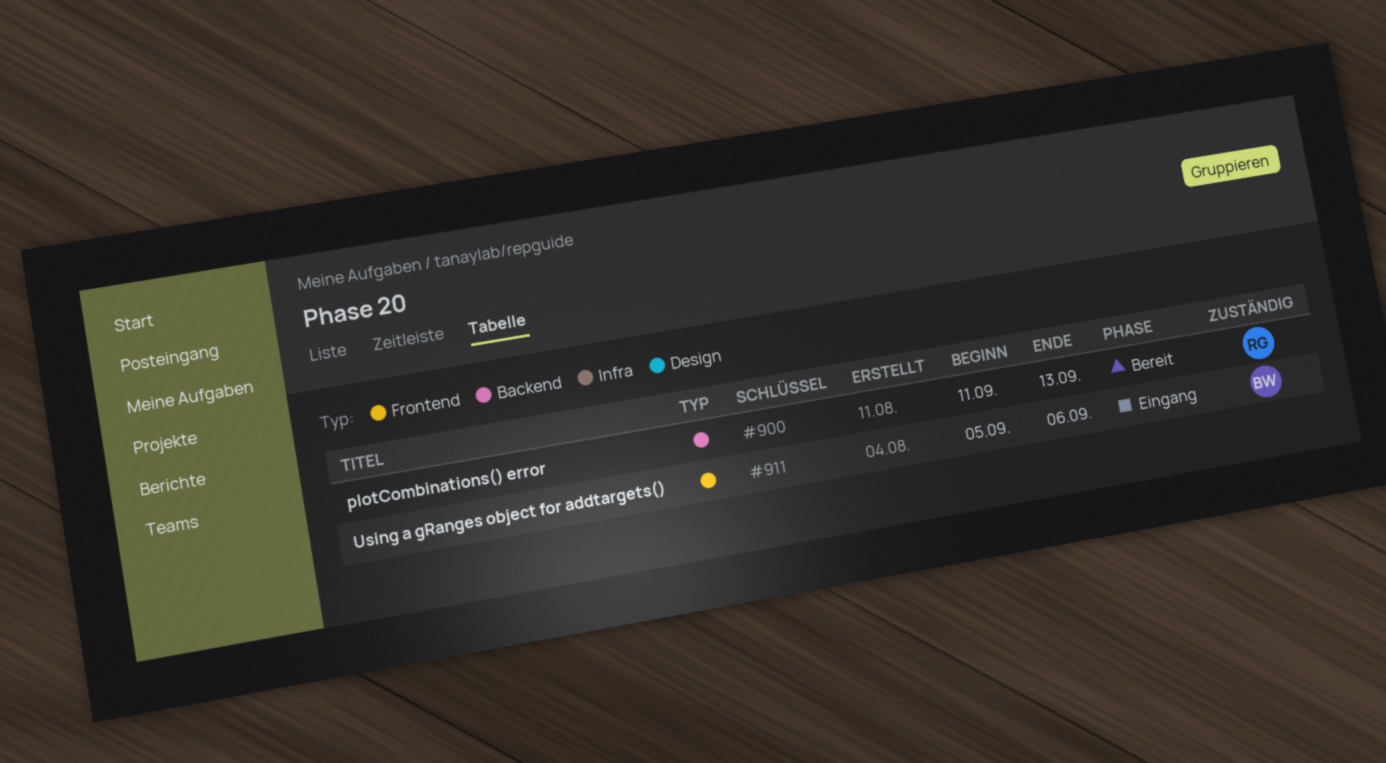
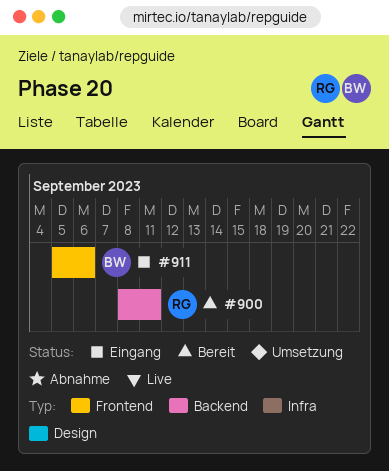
#900, start: Sep 11 -> Sep 8
#900, due: Sep 13 -> Sep 11

